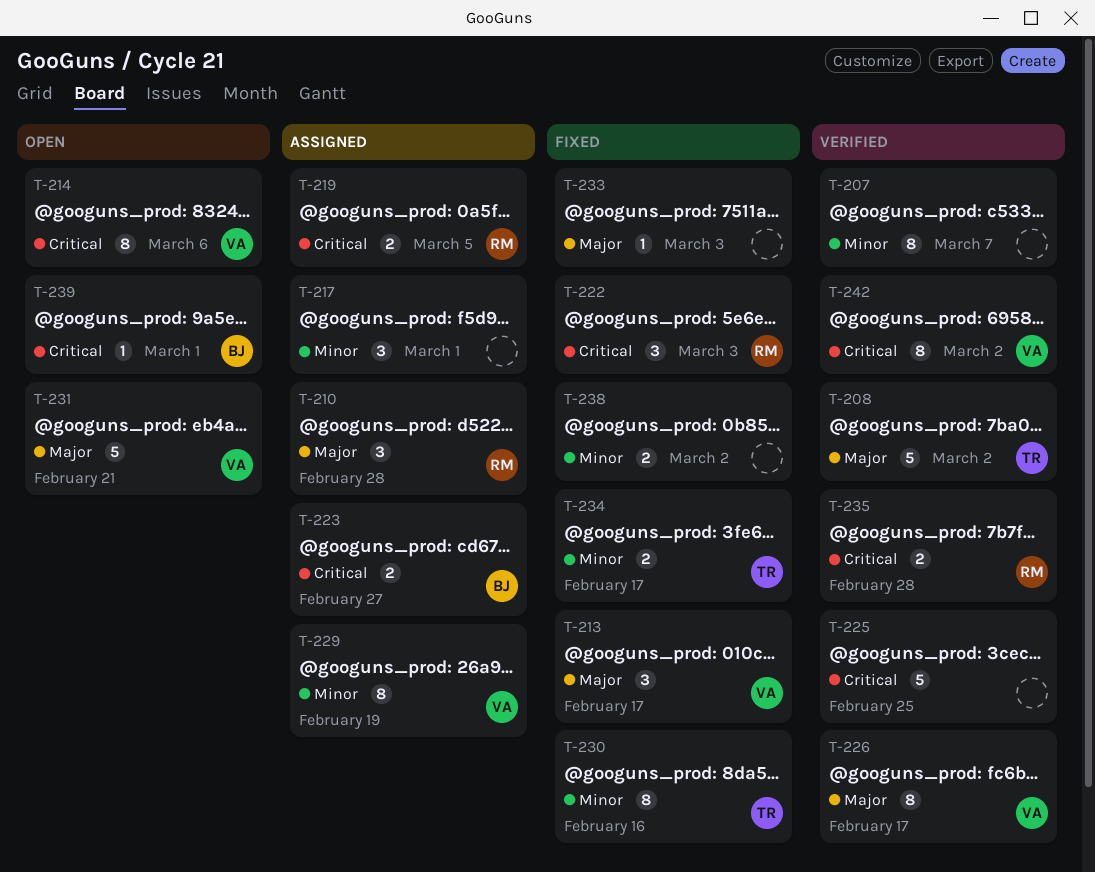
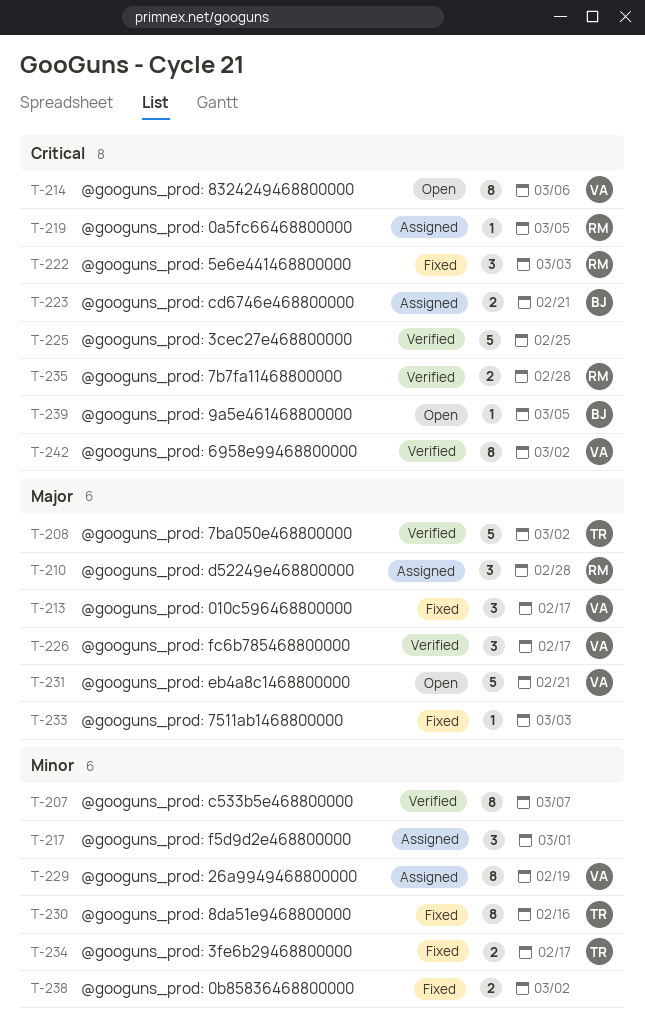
T-219, estimate: 2 -> 1
T-223, due: Feb 27 -> Feb 21
T-226, estimate: 8 -> 3
T-239, due: Mar 1 -> Mar 5

